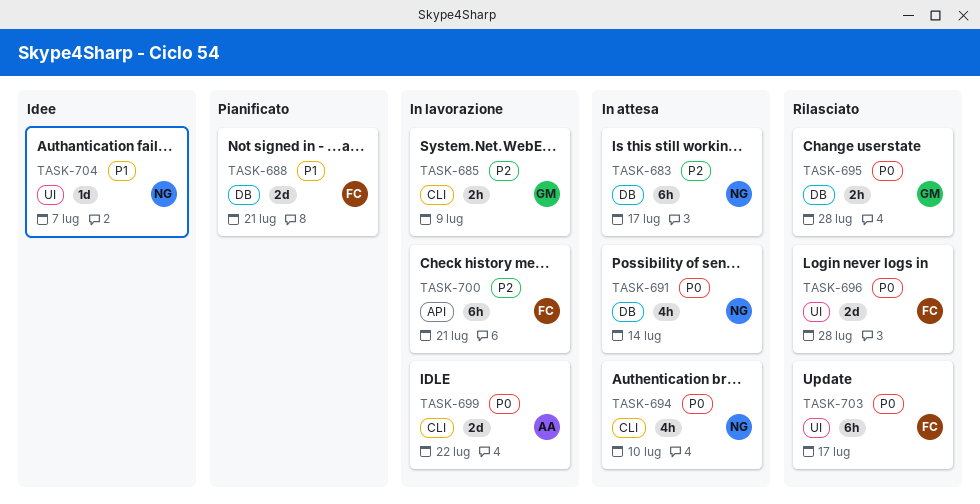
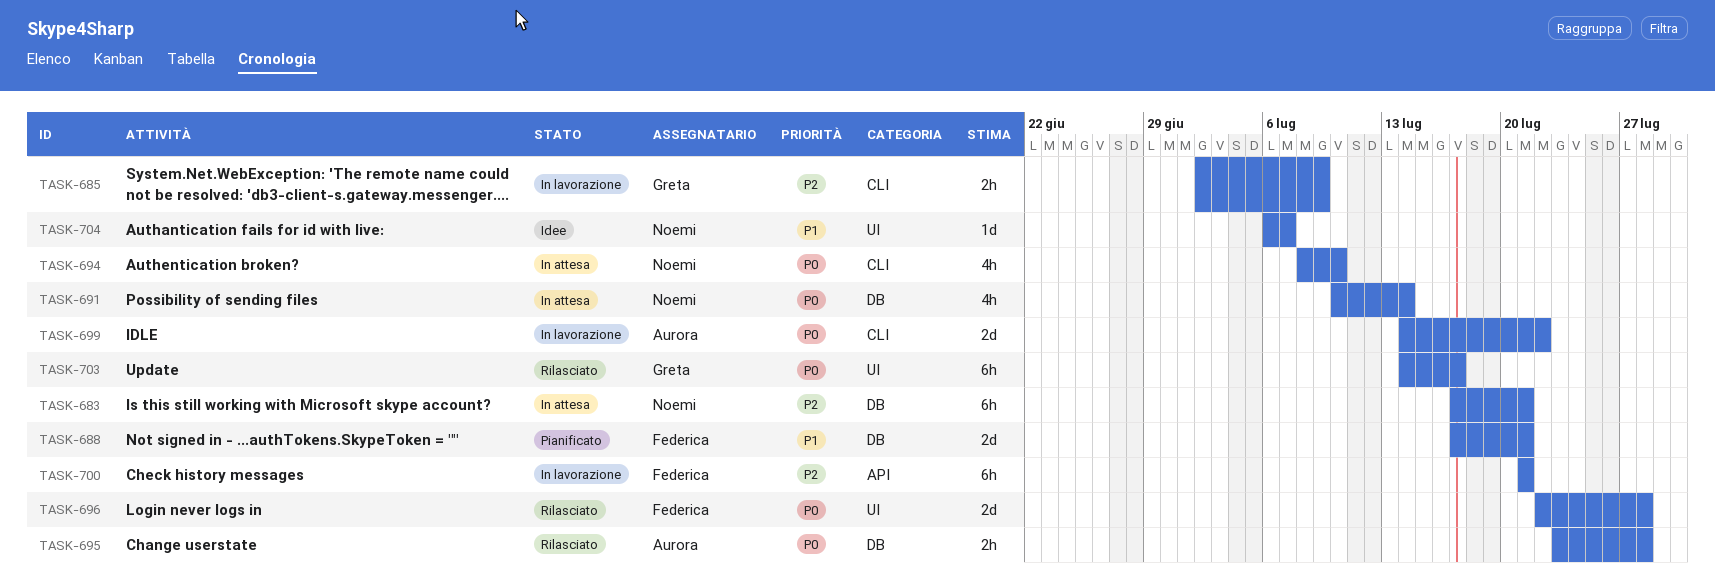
TASK-683, due: Jul 17 -> Jul 21
TASK-695, owner: Greta -> Aurora
TASK-703, owner: Federica -> Greta

